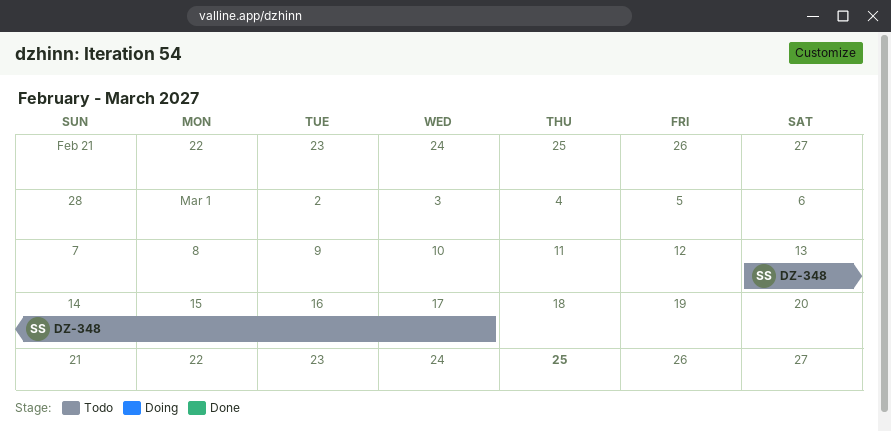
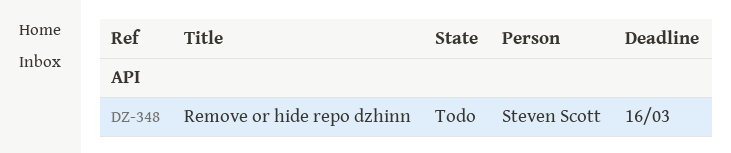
DZ-348, due: Mar 17 -> Mar 16

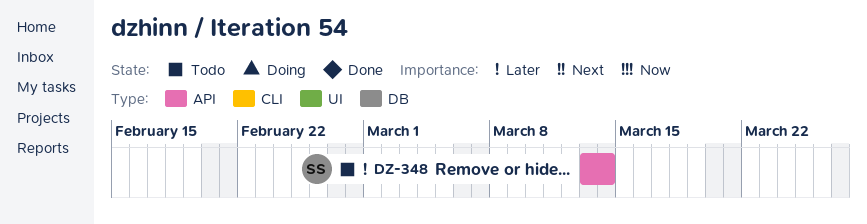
DZ-348, due: Mar 16 -> Mar 14

